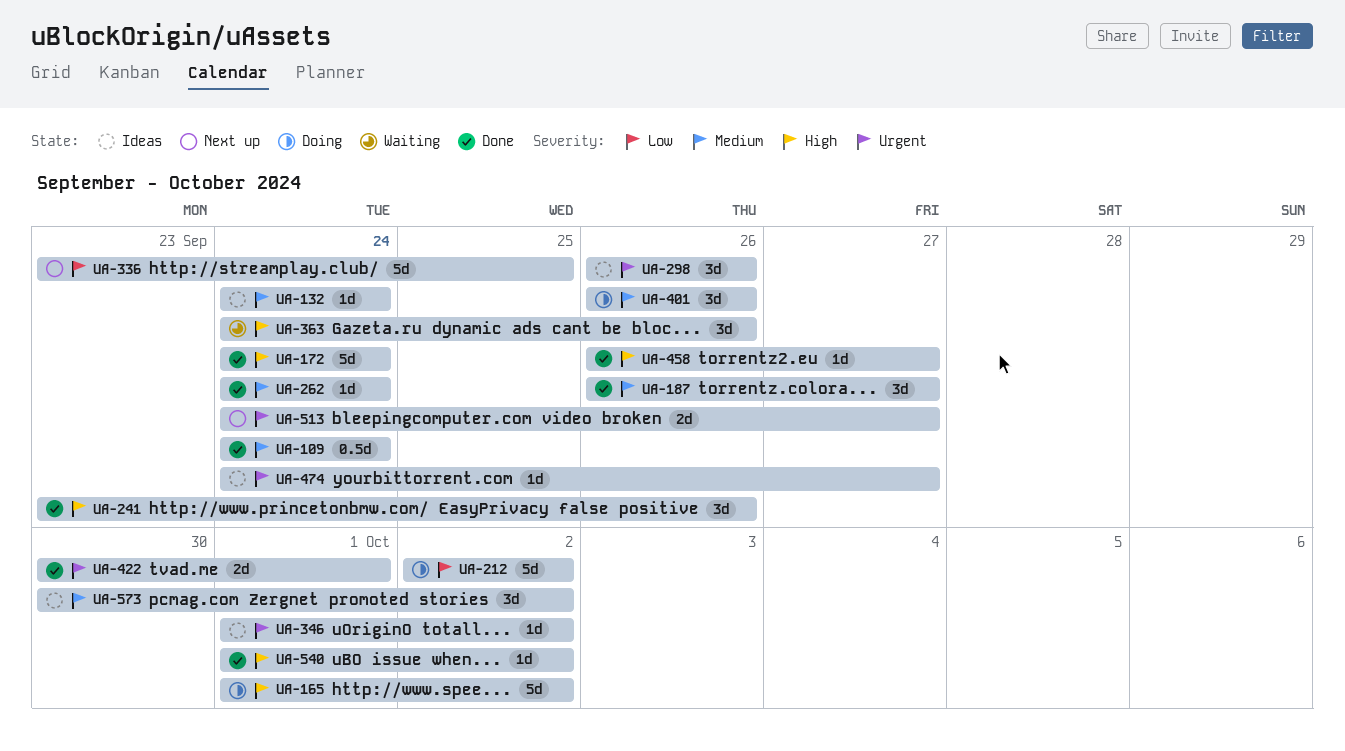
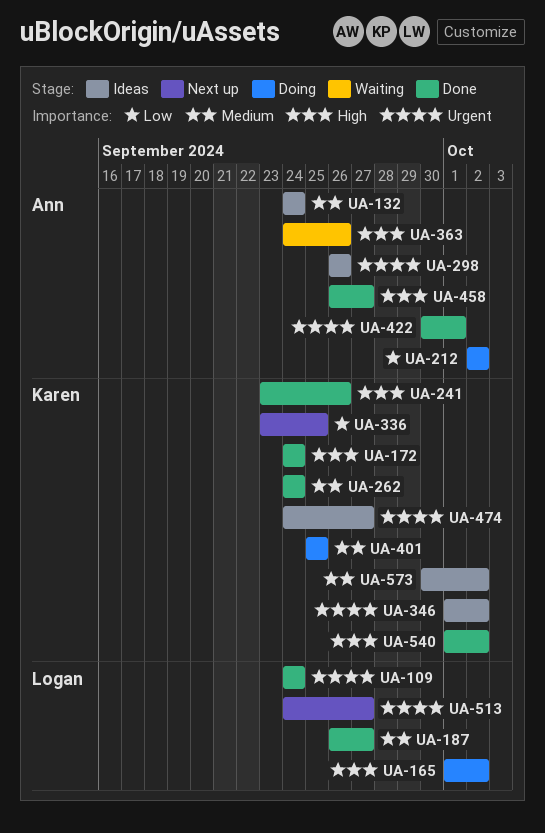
UA-109, priority: Medium -> Urgent
UA-401, start: Sep 26 -> Sep 25
UA-401, due: Sep 26 -> Sep 25

